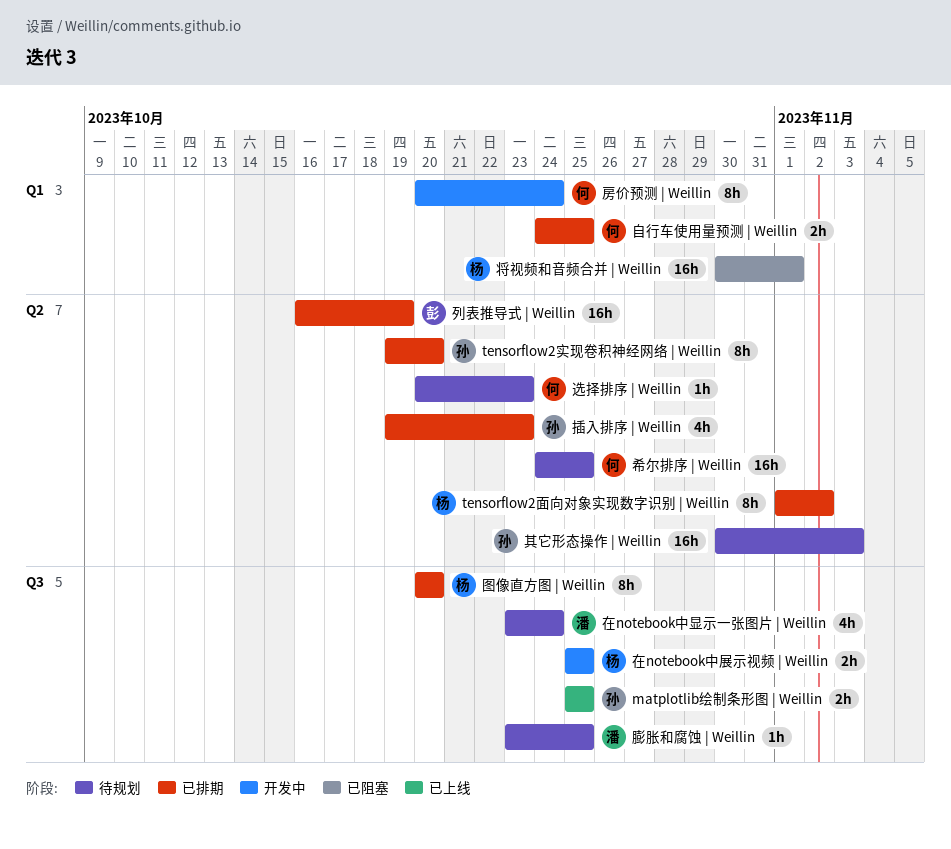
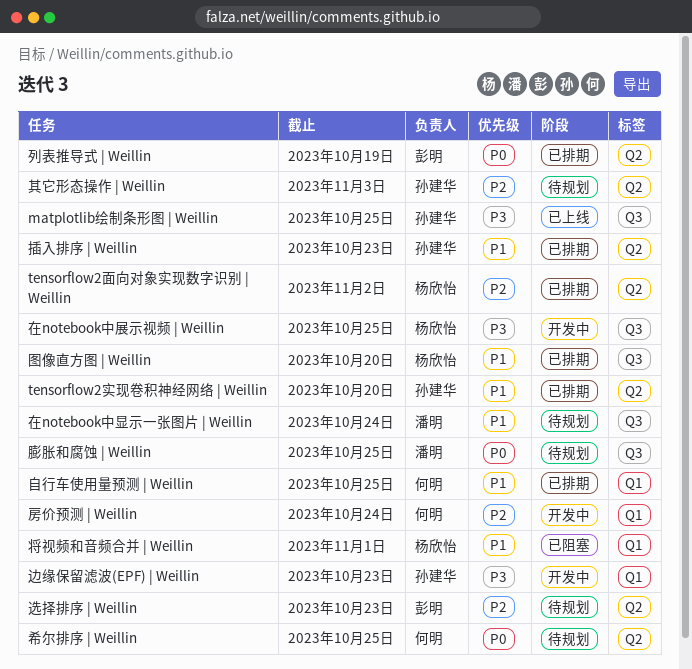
边缘保留滤波(EPF) | Weillin: none -> present
选择排序 | Weillin, owner: 何明 -> 彭明

